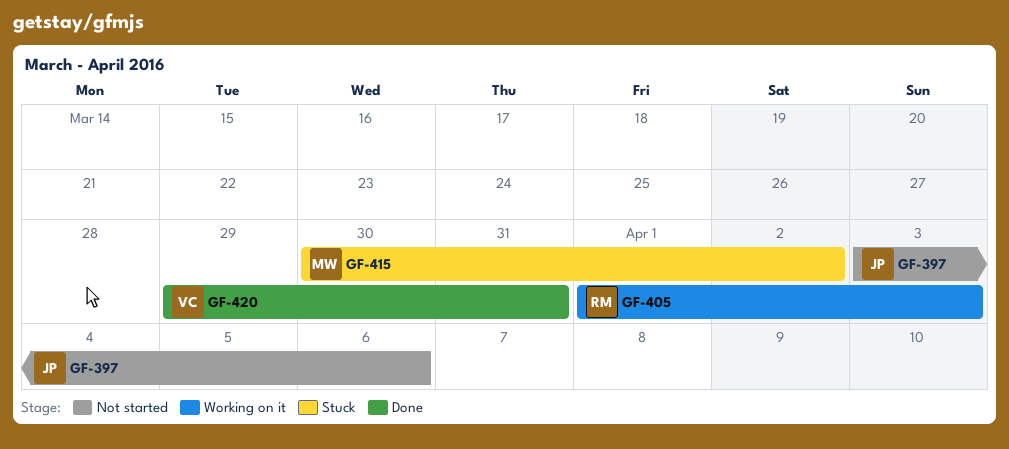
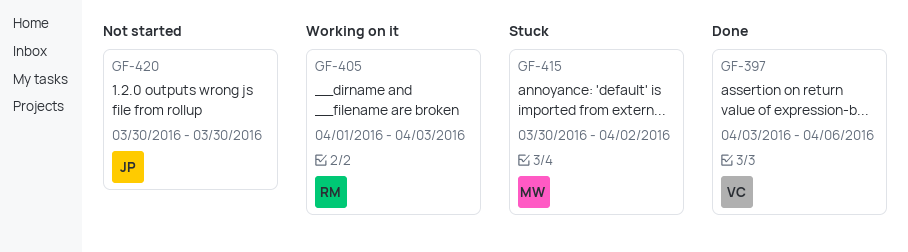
GF-397, status: Not started -> Done
GF-397, owner: JP -> VC
GF-420, status: Done -> Not started
GF-420, owner: VC -> JP
GF-420, start: Mar 29 -> Mar 30
GF-420, due: Mar 31 -> Mar 30

